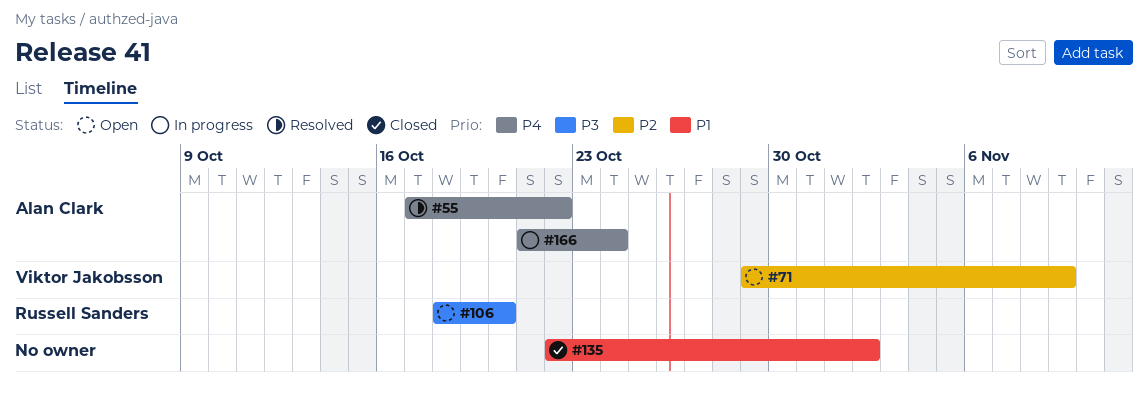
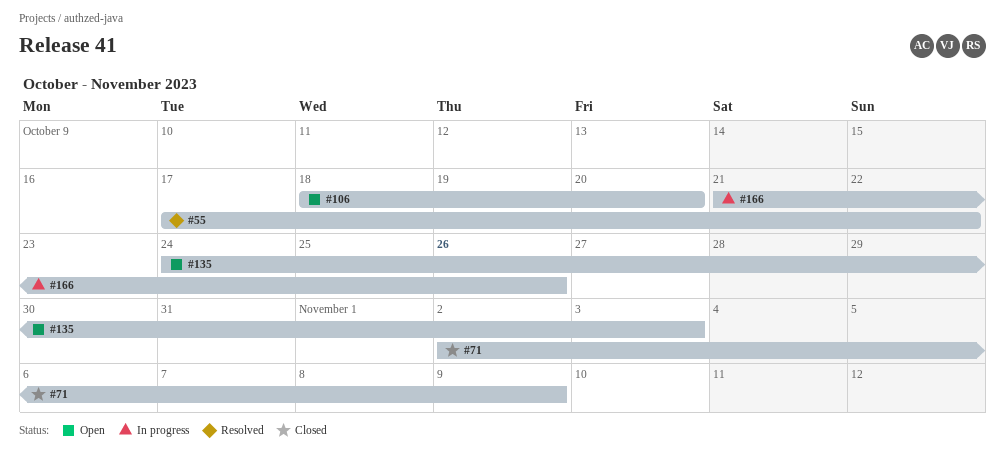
#71, status: Open -> Closed
#71, start: Oct 29 -> Nov 2
#135, status: Closed -> Open
#135, start: Oct 22 -> Oct 24
#135, due: Nov 2 -> Nov 3
#166, due: Oct 24 -> Oct 26

